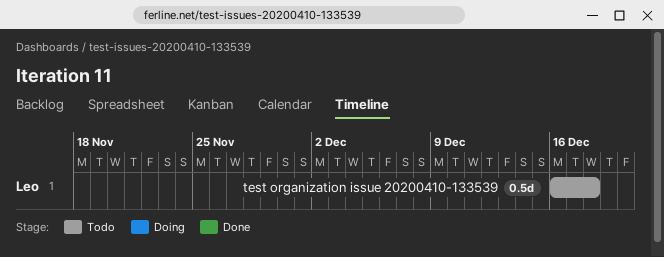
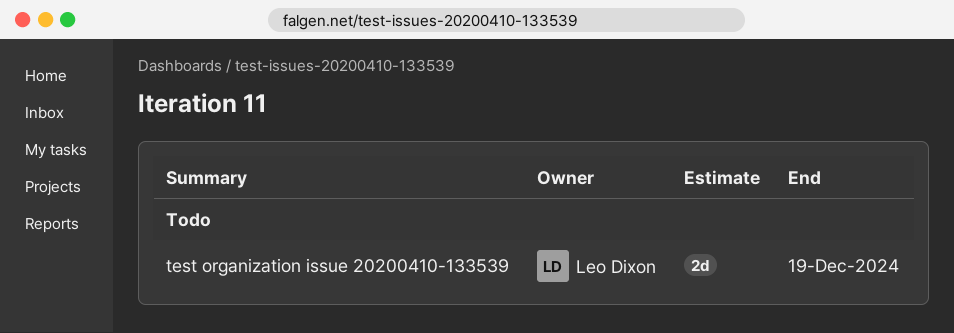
test organization issue 20200410-133539, estimate: 0.5d -> 2d
test organization issue 20200410-133539, due: Dec 18 -> Dec 19

